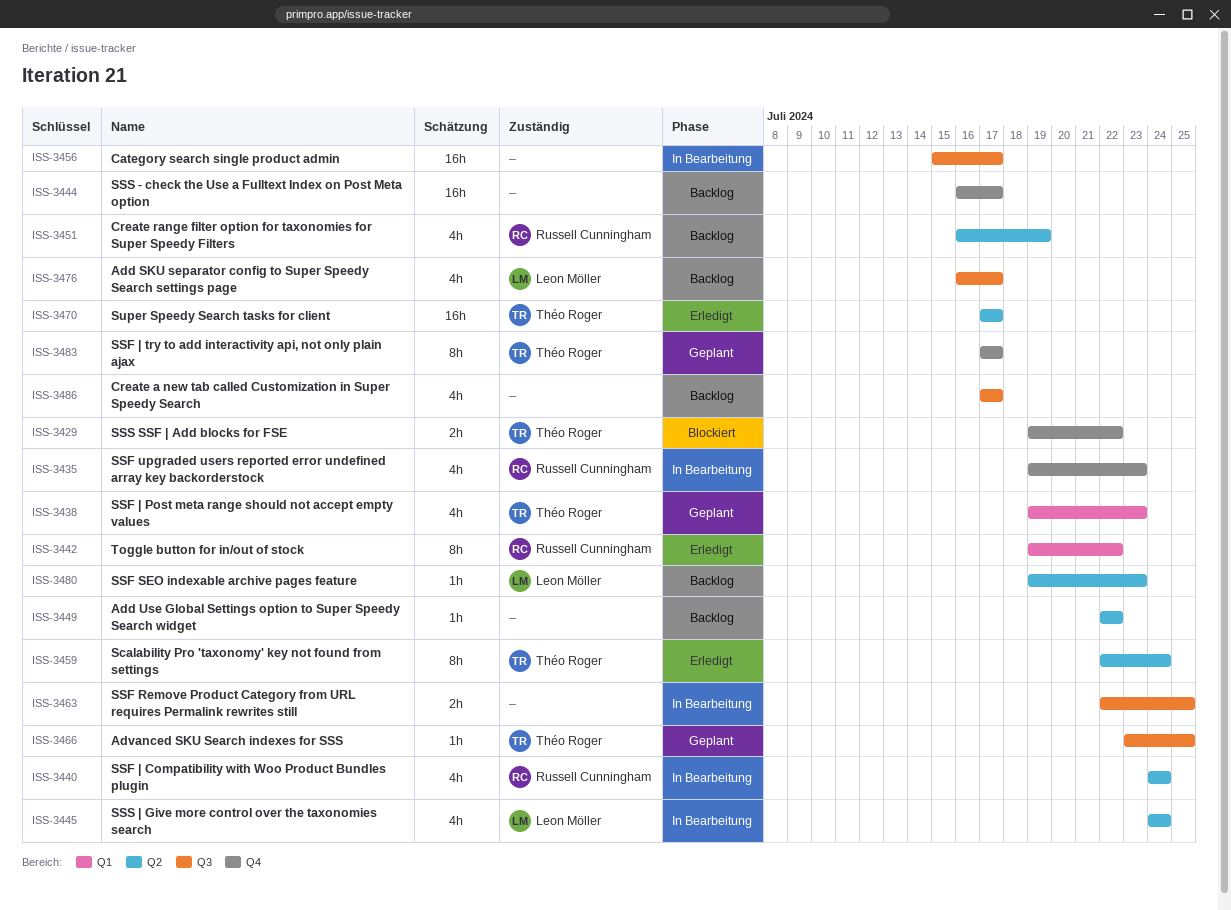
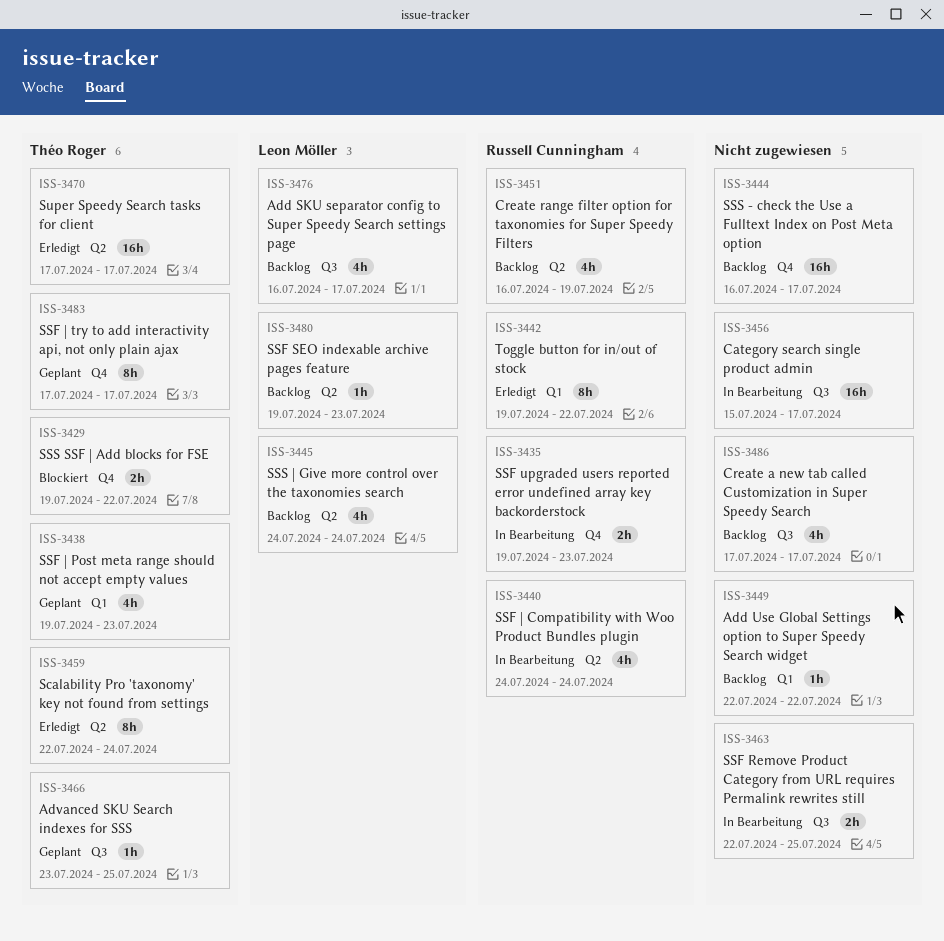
ISS-3435, estimate: 4h -> 2h
ISS-3445, status: In Bearbeitung -> Backlog
ISS-3449, label: Q2 -> Q1

